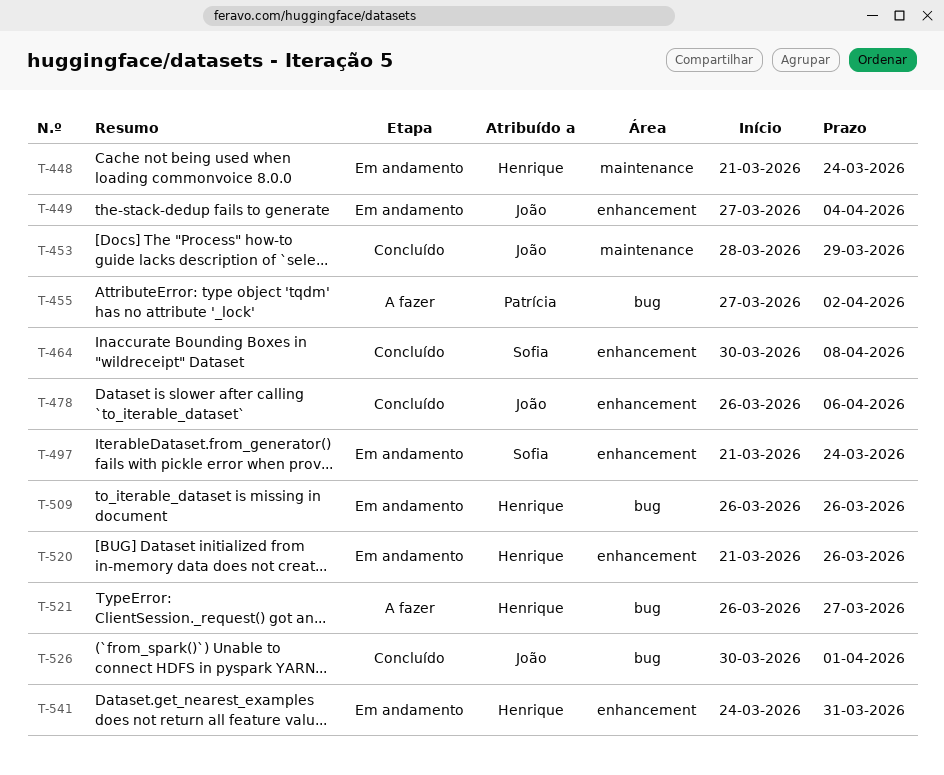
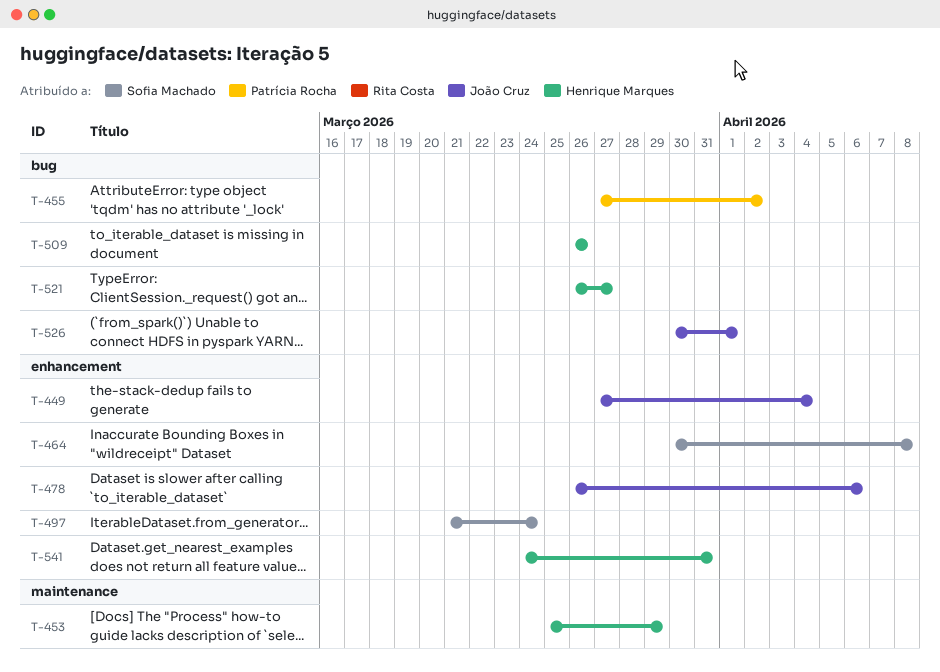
T-448: present -> none
T-453, owner: João Cruz -> Henrique Marques
T-453, start: Mar 28 -> Mar 25
T-520: present -> none

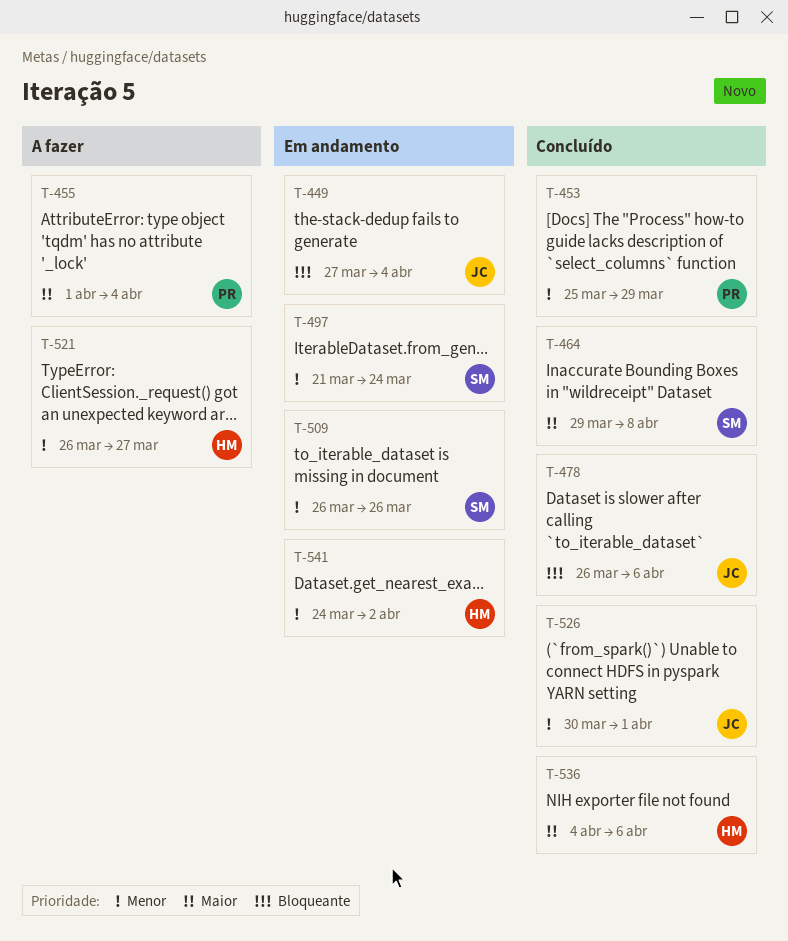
T-453, owner: Henrique Marques -> Patrícia Rocha
T-455, start: Mar 27 -> Apr 1
T-455, due: Apr 2 -> Apr 4
T-464, start: Mar 30 -> Mar 29
T-509, owner: Henrique Marques -> Sofia Machado
T-536: none -> present
T-541, due: Mar 31 -> Apr 2

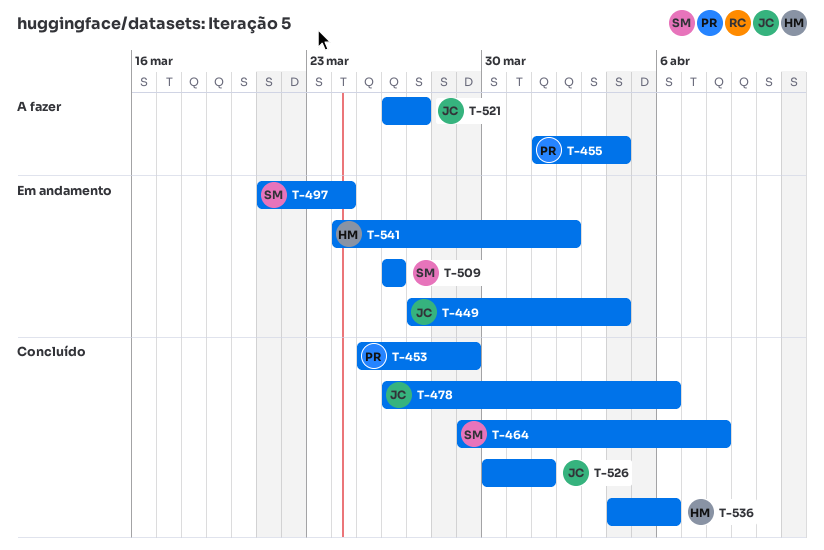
T-521, owner: HM -> JC

